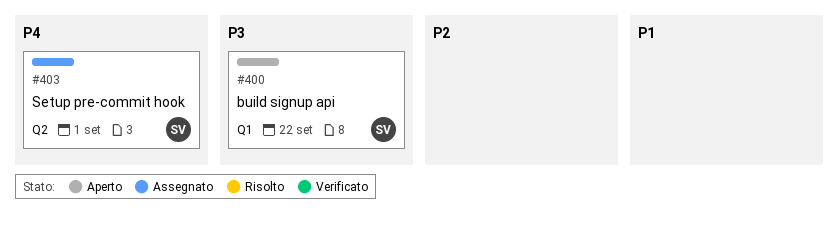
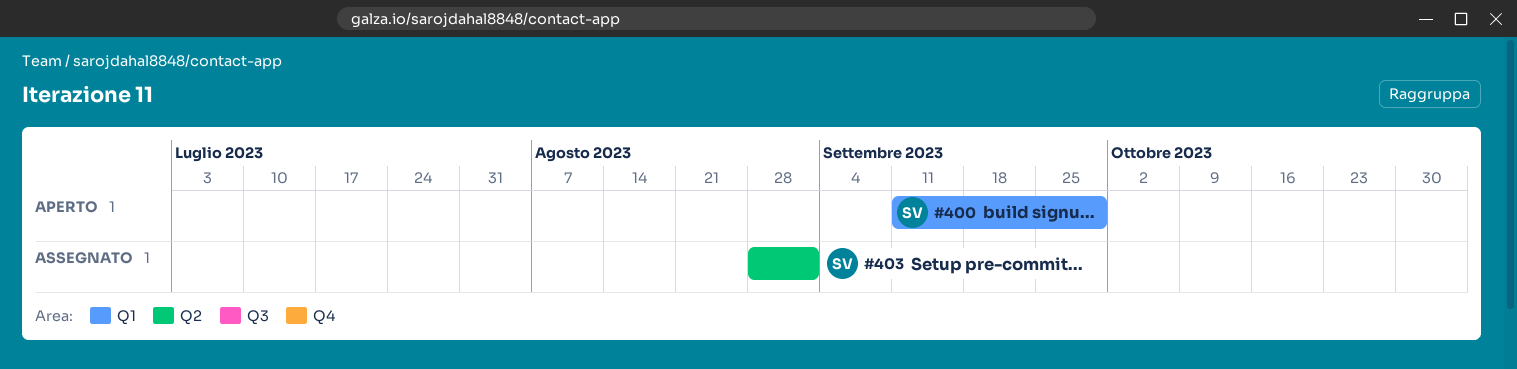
#400, due: Sep 22 -> Sep 29

